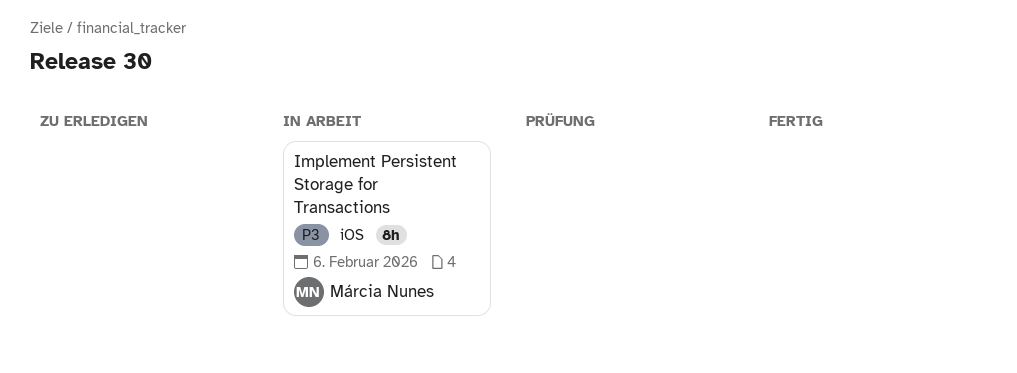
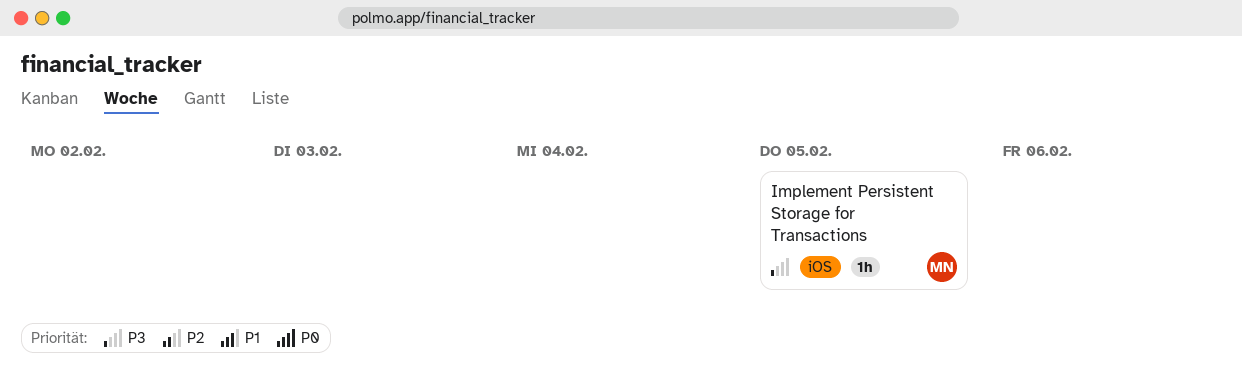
Implement Persistent Storage for Transactions, estimate: 8h -> 1h
Implement Persistent Storage for Transactions, due: Feb 6 -> Feb 5

